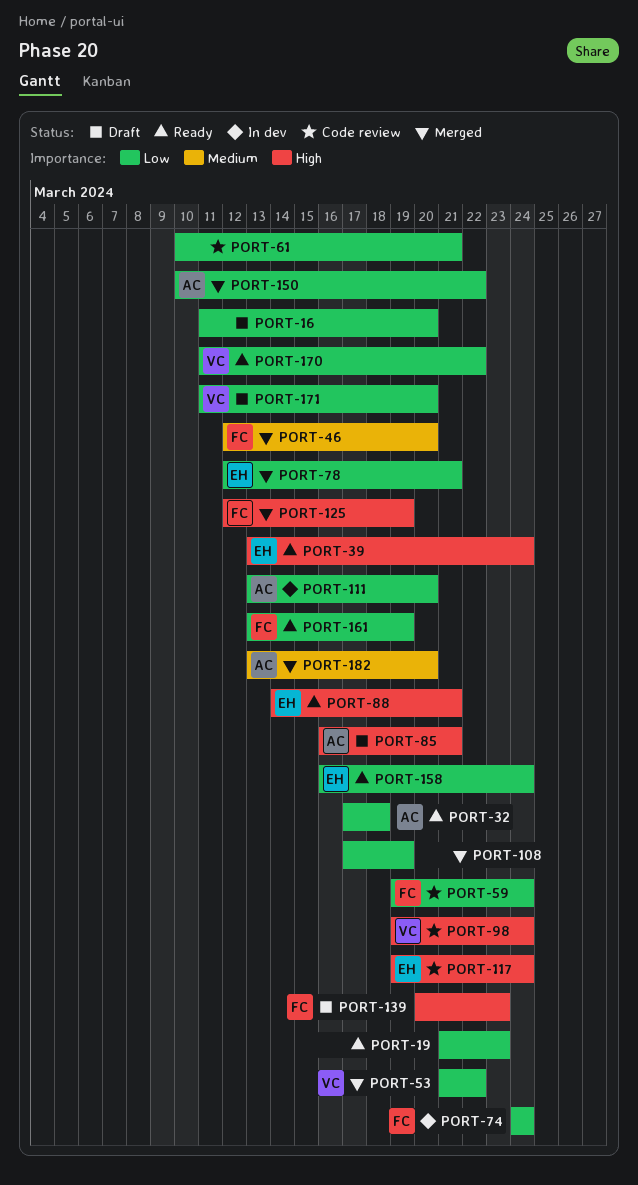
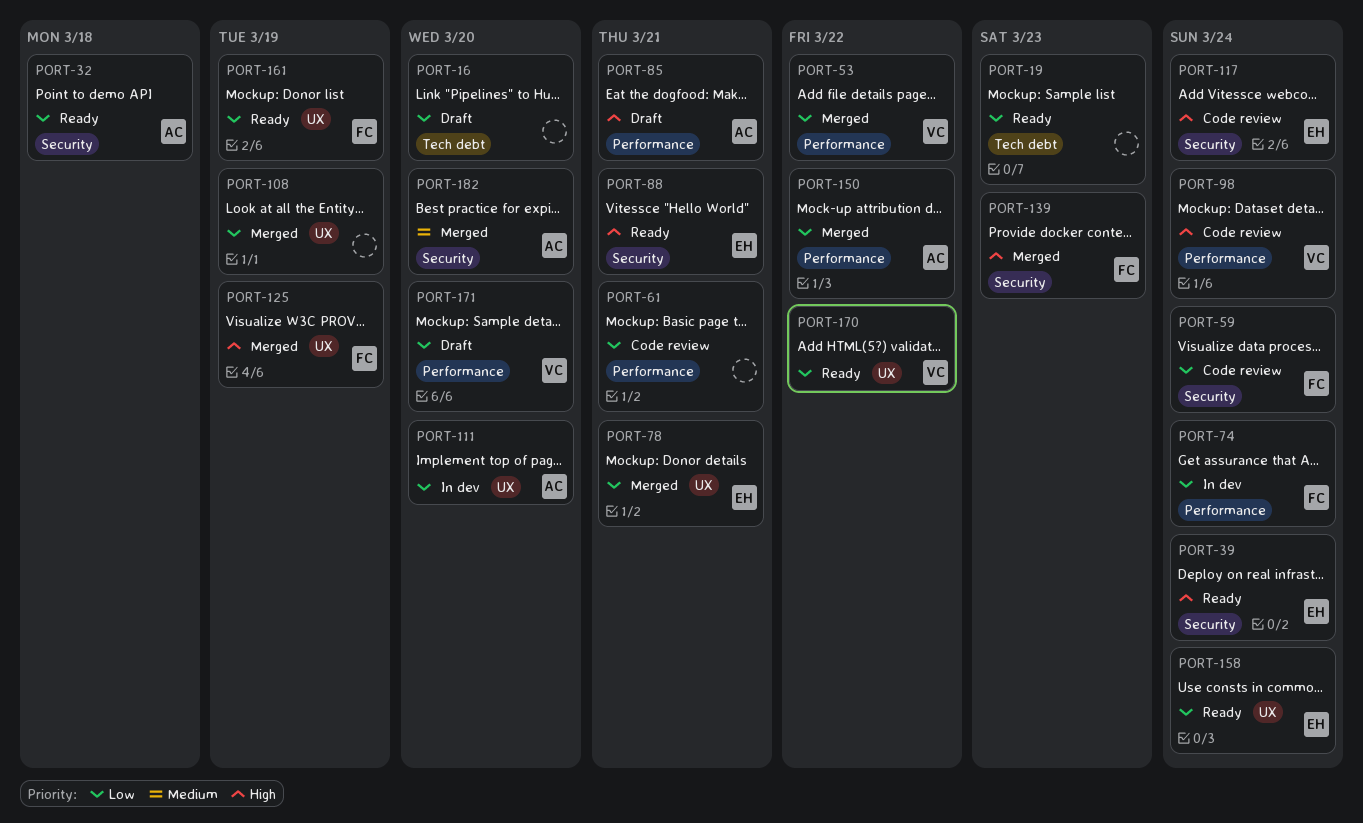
PORT-46: present -> none
PORT-139, status: Draft -> Merged

